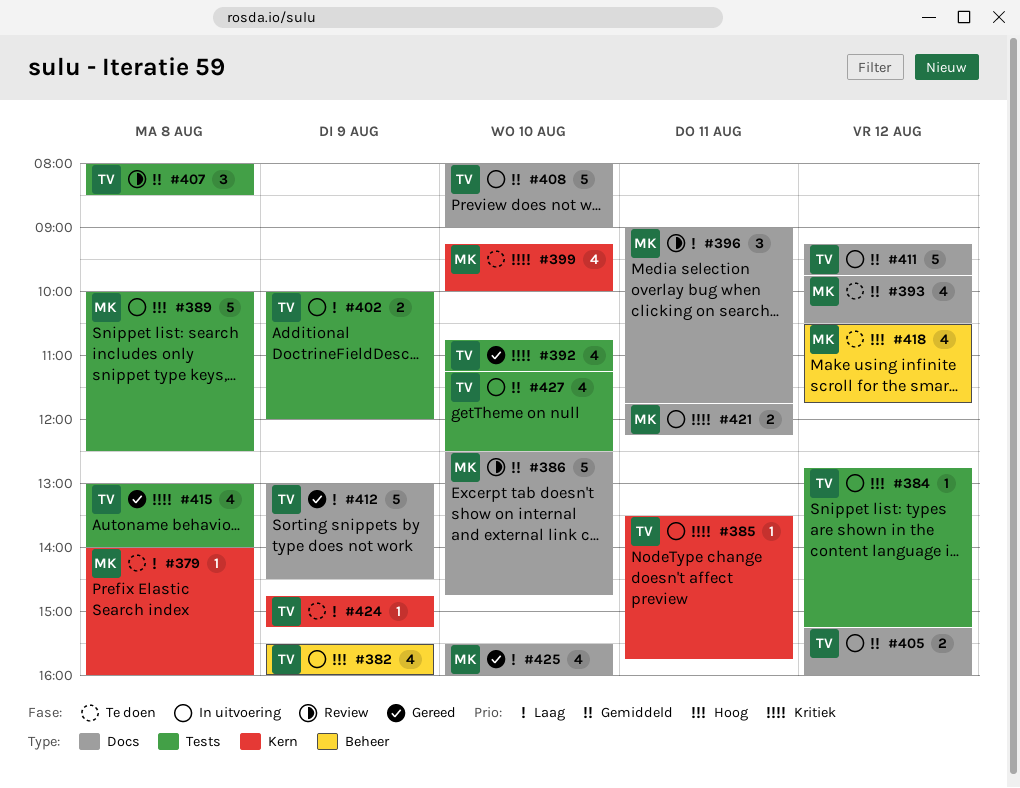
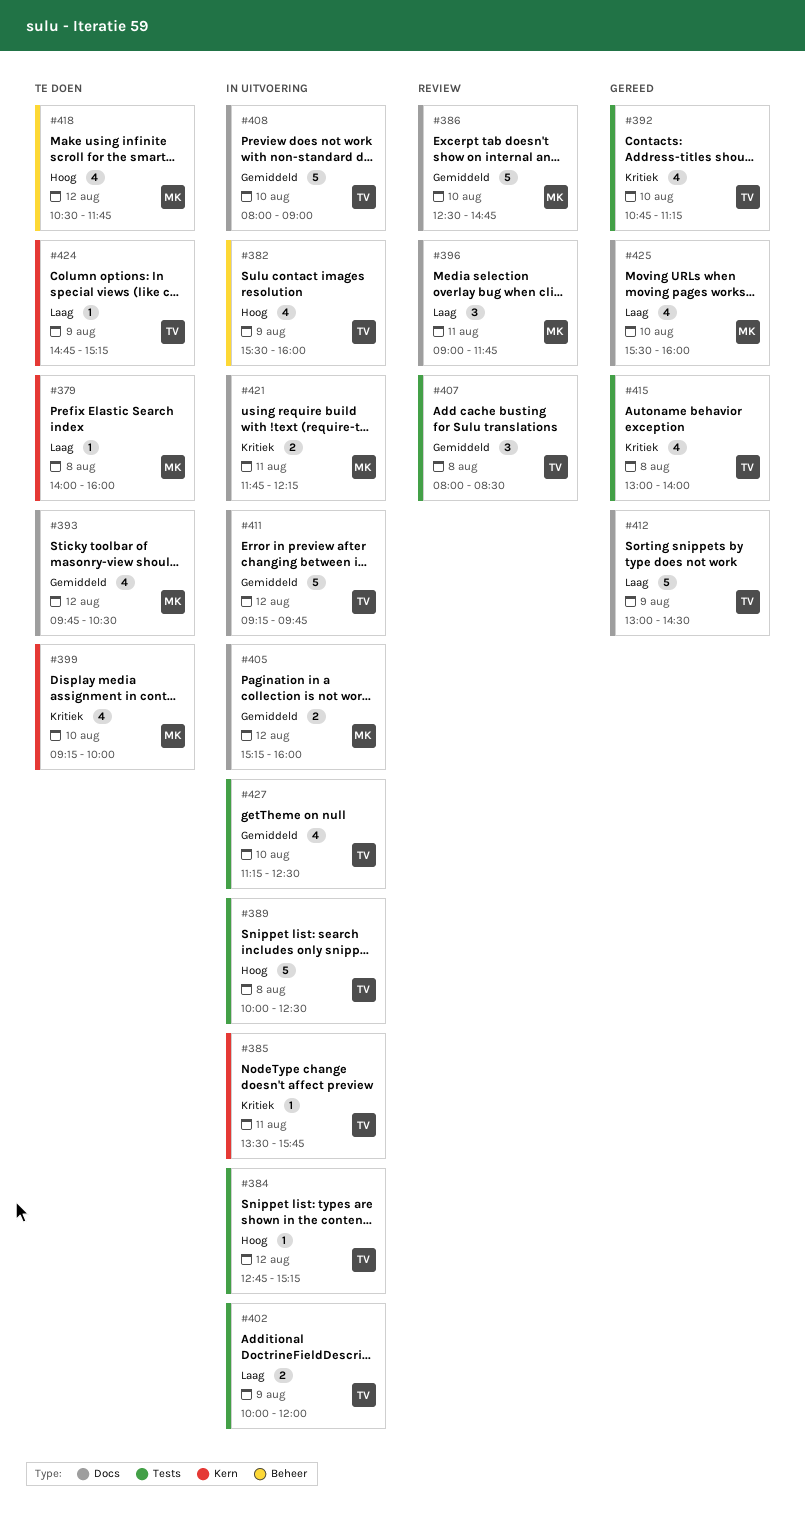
#389, owner: MK -> TV
#405, owner: TV -> MK

